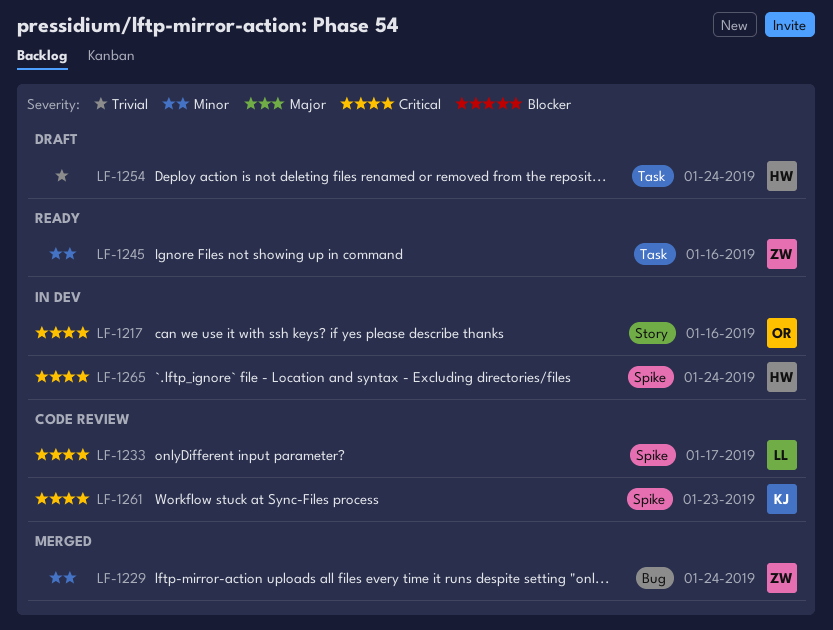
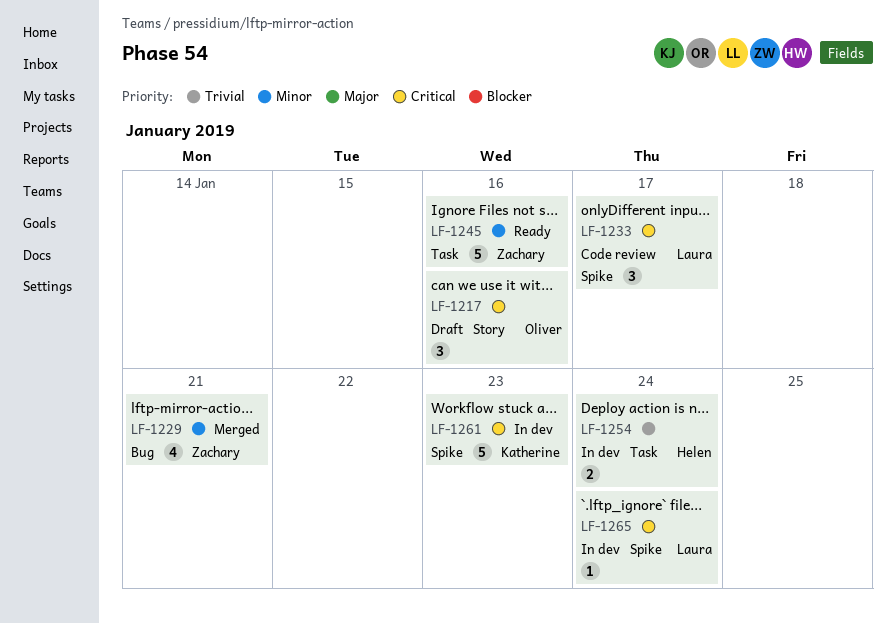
LF-1217, status: In dev -> Draft
LF-1229, due: Jan 24 -> Jan 21
LF-1254, status: Draft -> In dev
LF-1261, status: Code review -> In dev
LF-1265, owner: Helen -> Laura

